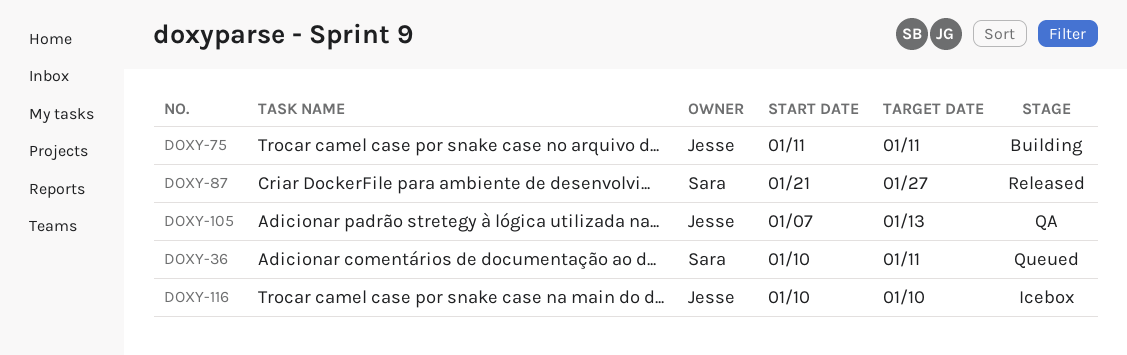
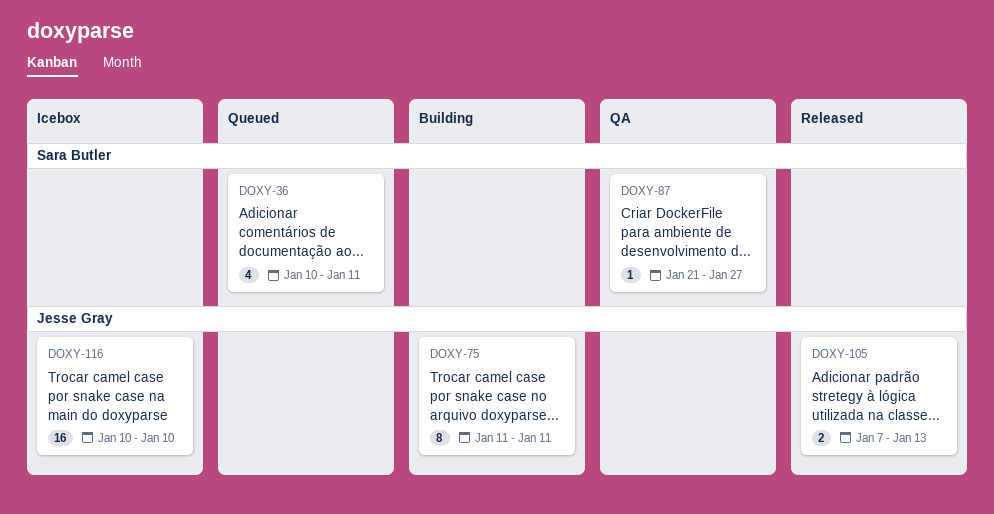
DOXY-87, status: Released -> QA
DOXY-105, status: QA -> Released

